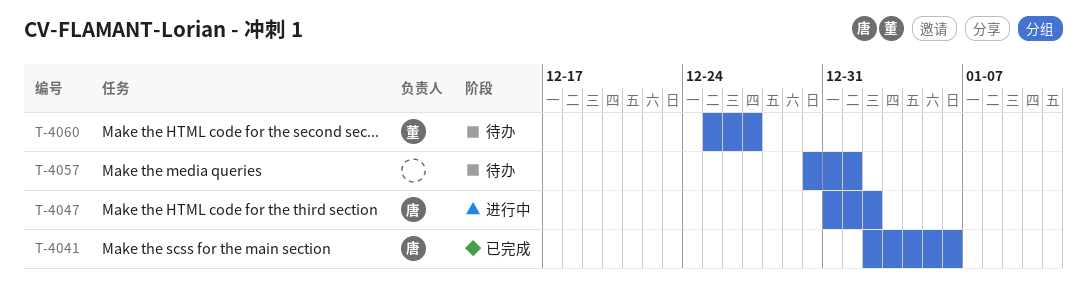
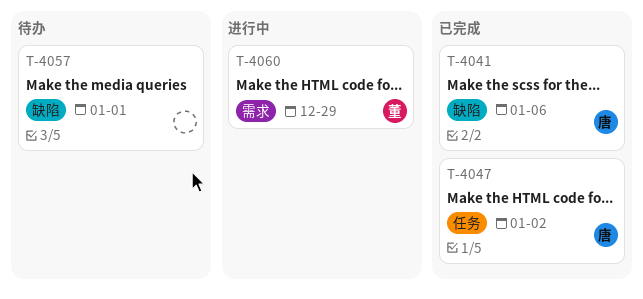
T-4047, status: 进行中 -> 已完成
T-4060, status: 待办 -> 进行中
T-4060, due: Dec 27 -> Dec 29

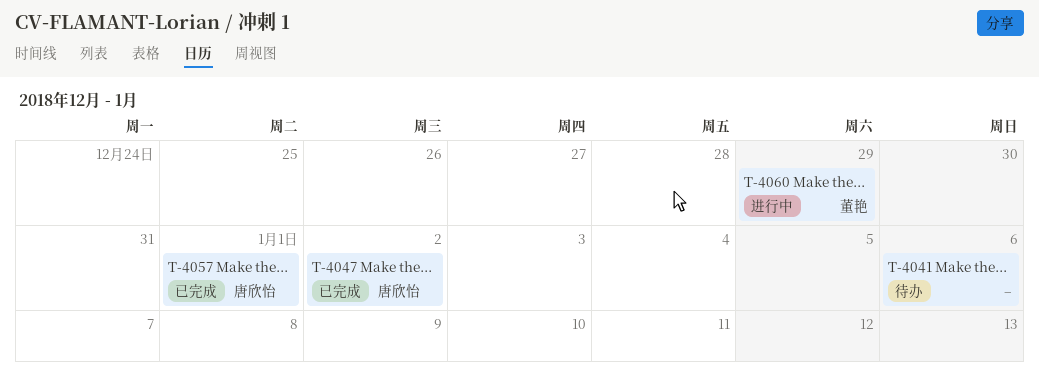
T-4041, status: 已完成 -> 待办
T-4041, owner: 唐欣怡 -> none
T-4057, status: 待办 -> 已完成
T-4057, owner: none -> 唐欣怡

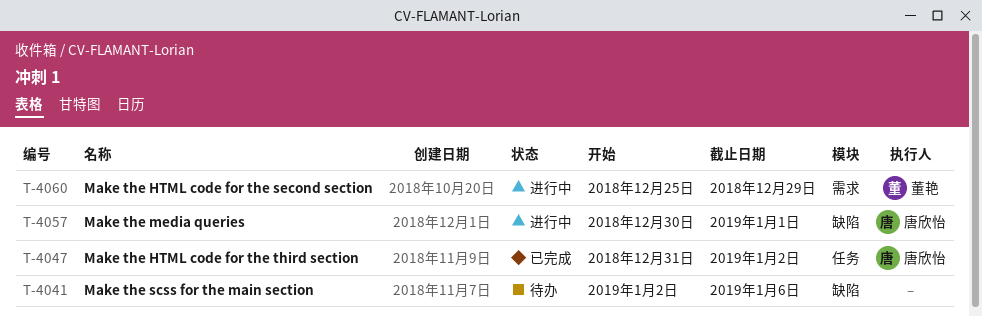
T-4057, status: 已完成 -> 进行中

